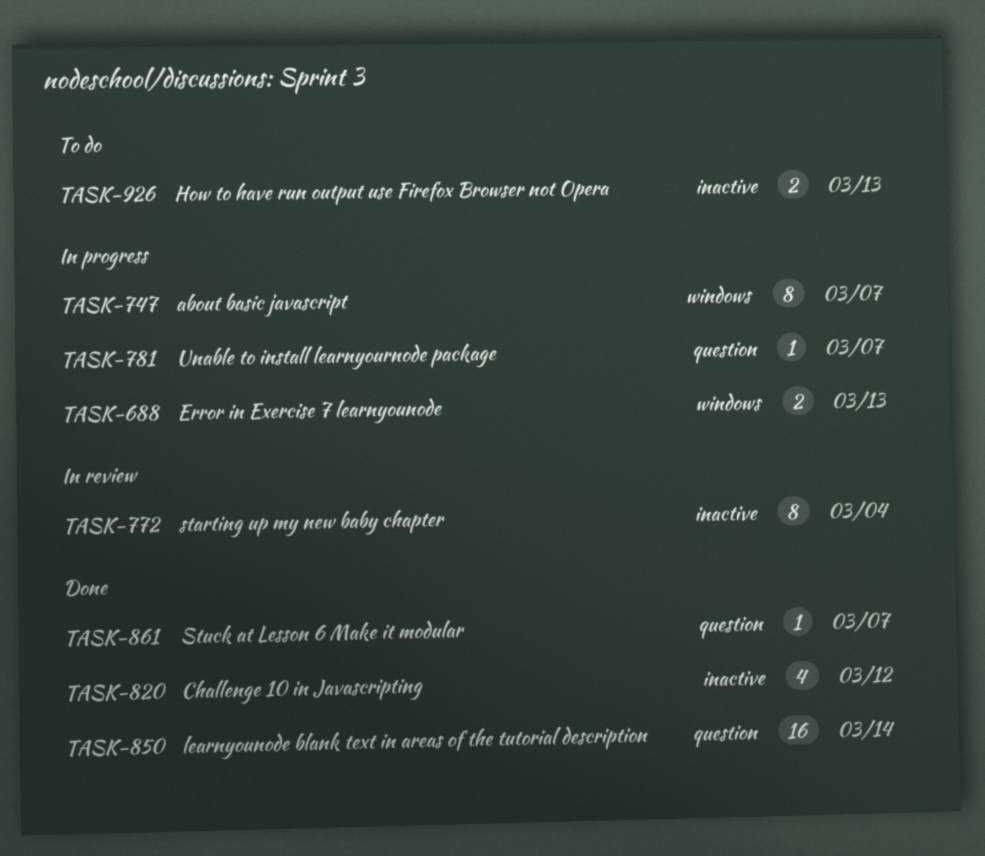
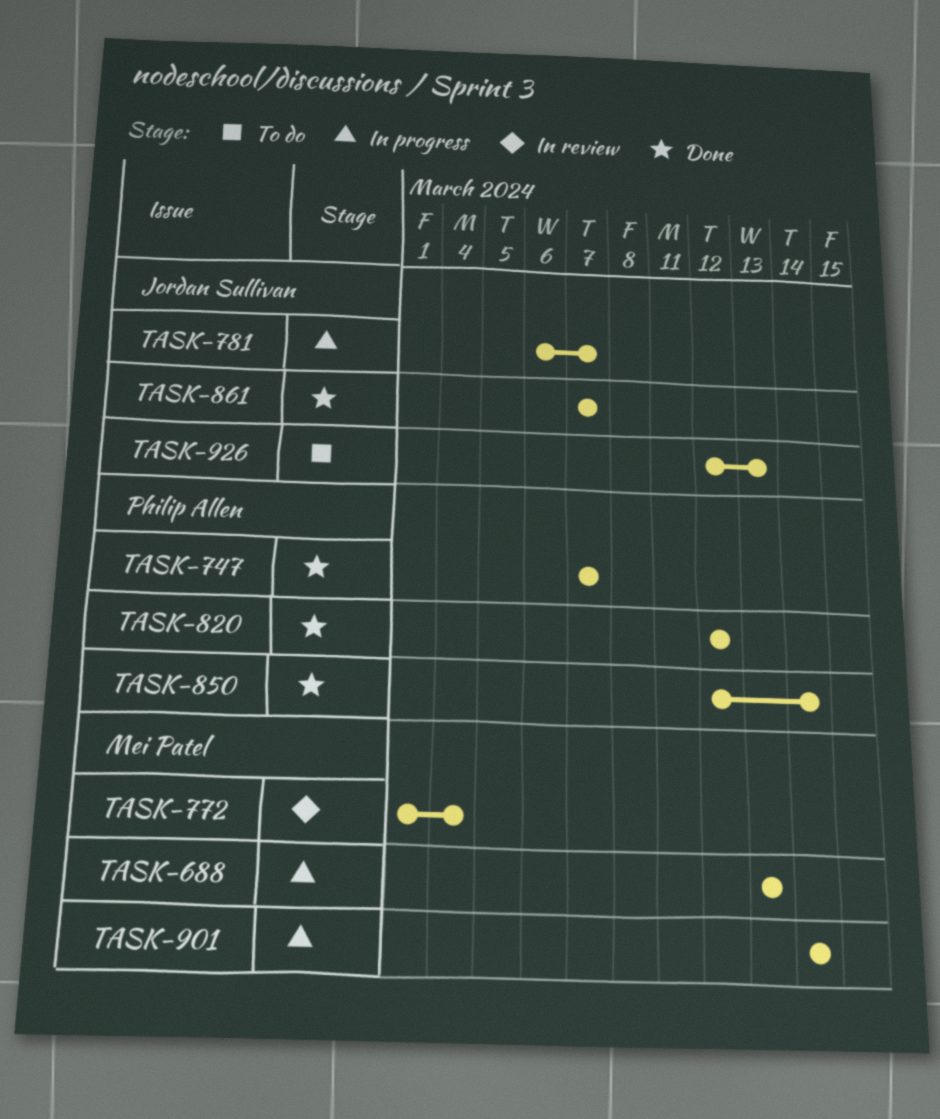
TASK-747, status: In progress -> Done
TASK-901: none -> present

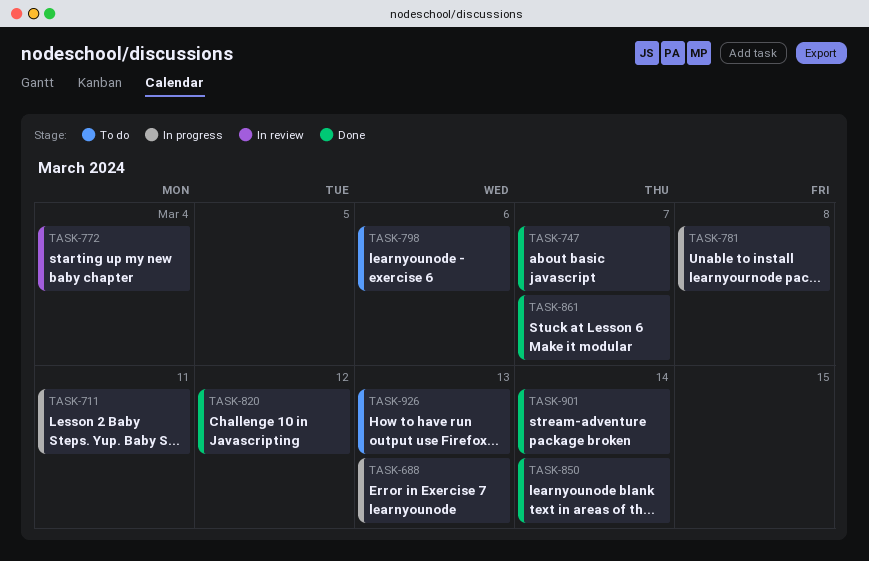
TASK-711: none -> present
TASK-781, due: Mar 7 -> Mar 8
TASK-798: none -> present
TASK-901, status: In progress -> Done

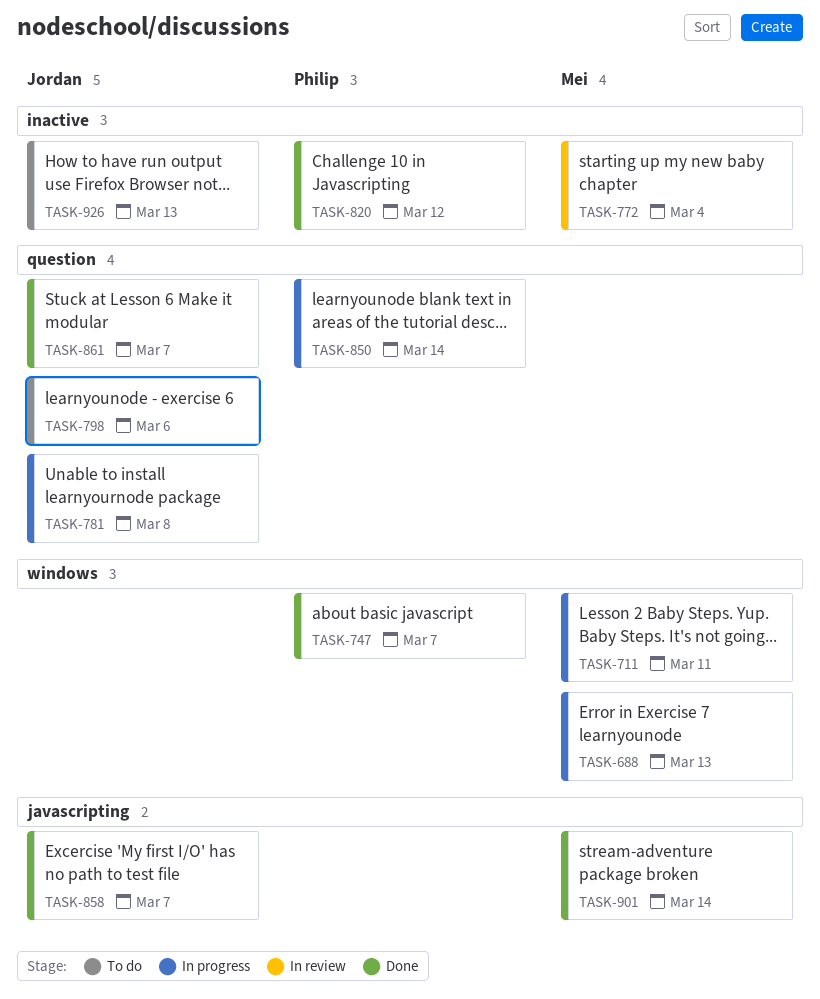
TASK-850, status: Done -> In progress
TASK-858: none -> present

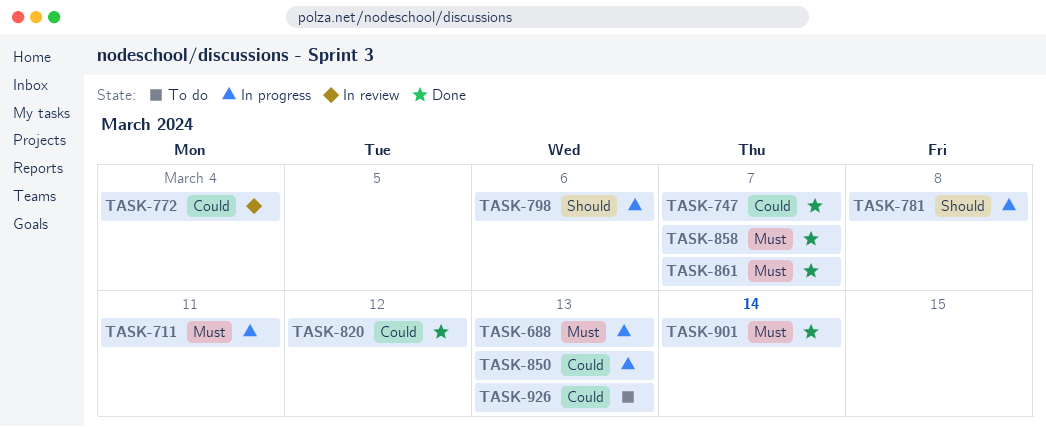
TASK-798, status: To do -> In progress
TASK-850, due: Mar 14 -> Mar 13

